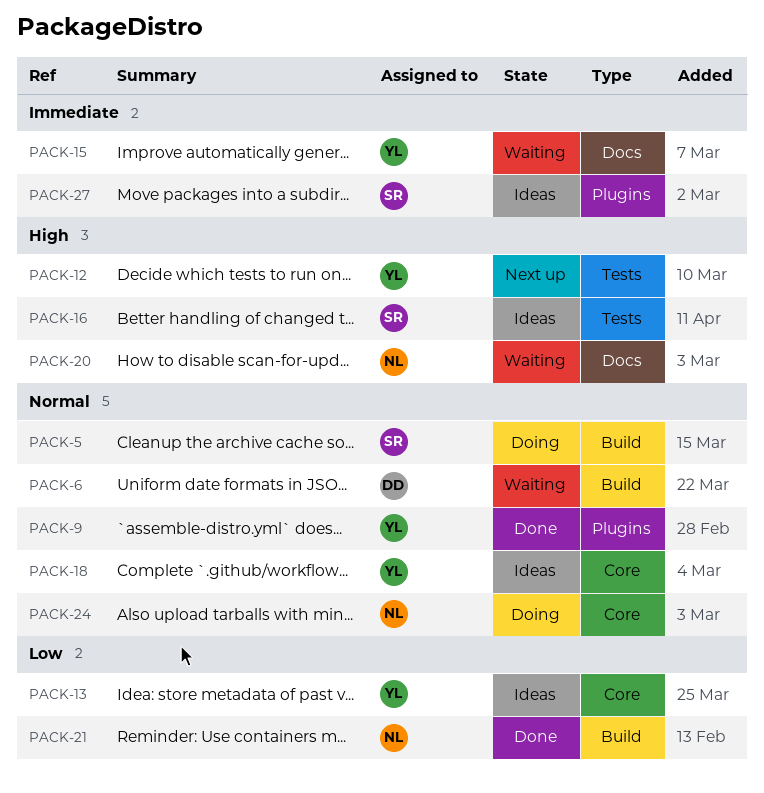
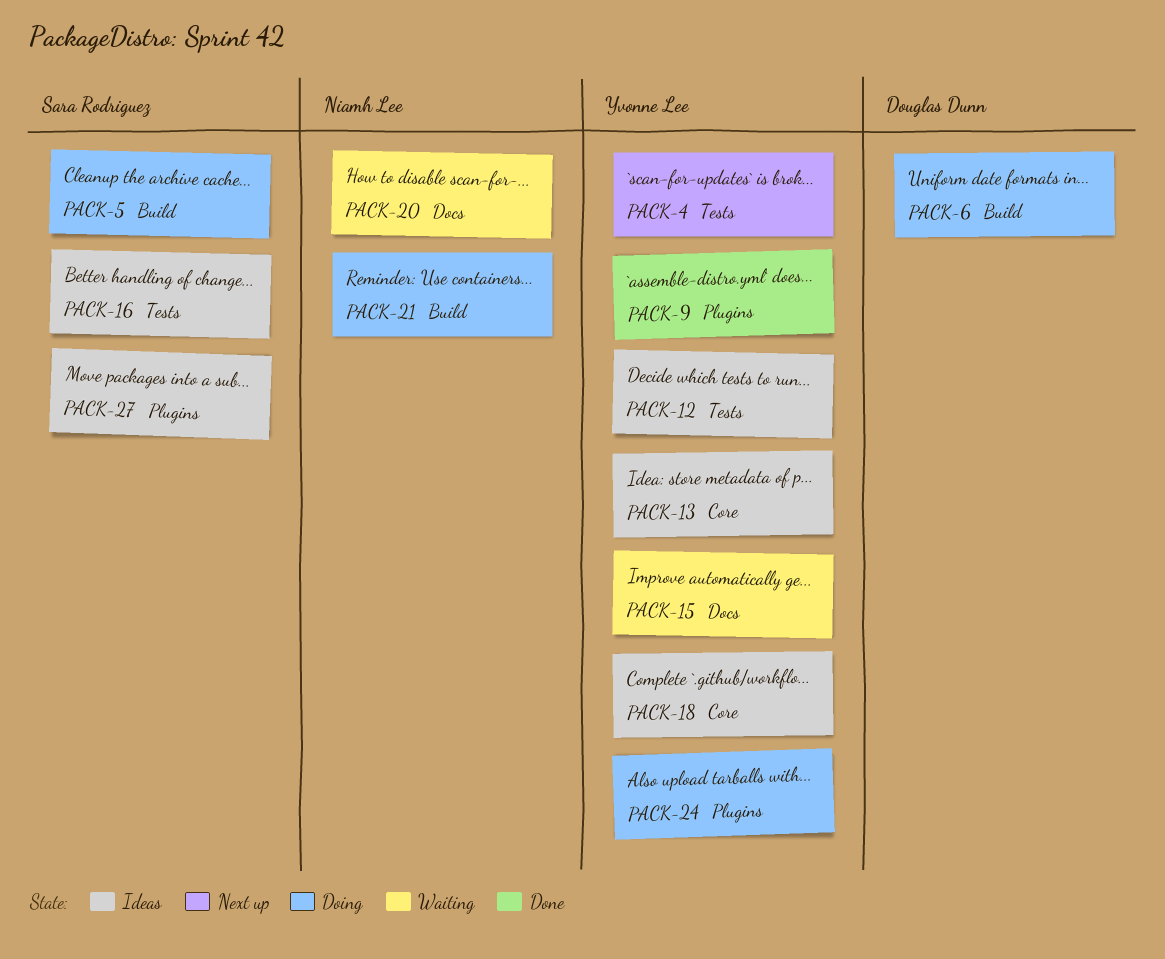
PACK-4: none -> present
PACK-6, status: Waiting -> Doing
PACK-12, status: Next up -> Ideas
PACK-21, status: Done -> Doing
PACK-24, owner: Niamh Lee -> Yvonne Lee
PACK-24, label: Core -> Plugins

